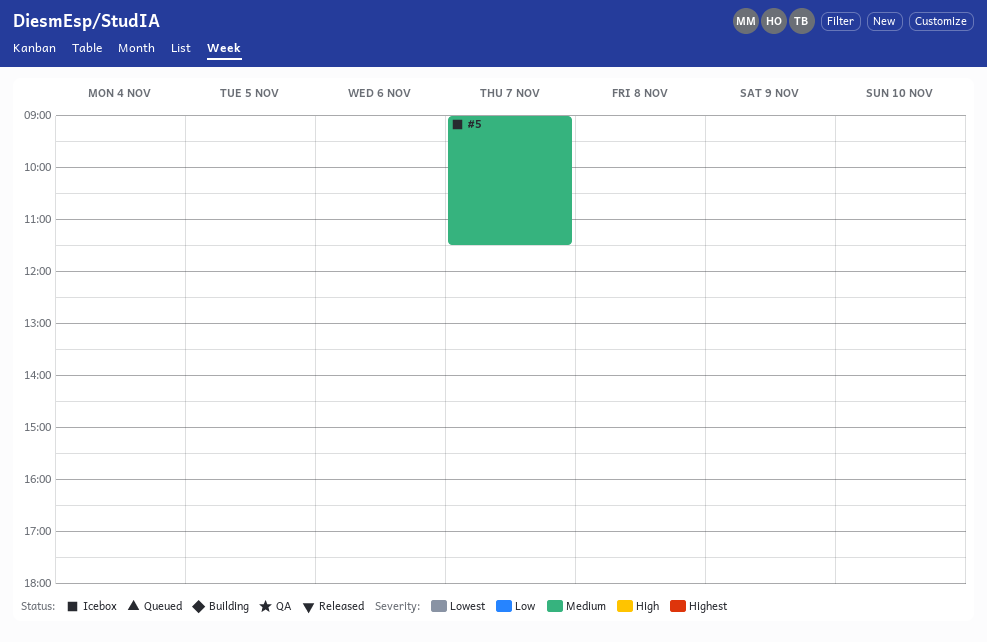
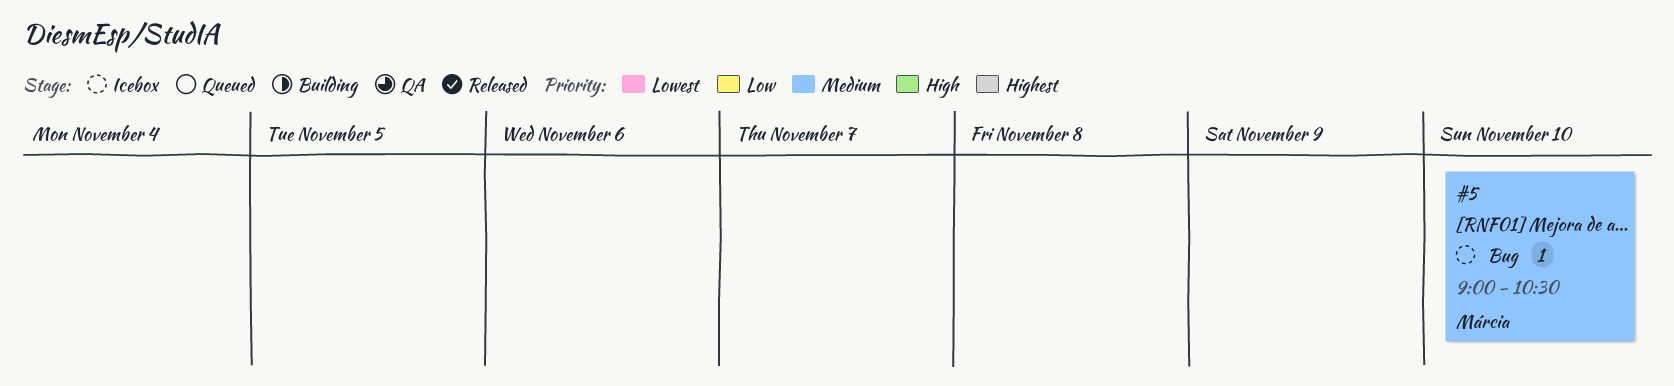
#5, day: Nov 7 -> Nov 10
#5, ends: 11:30 -> 10:30

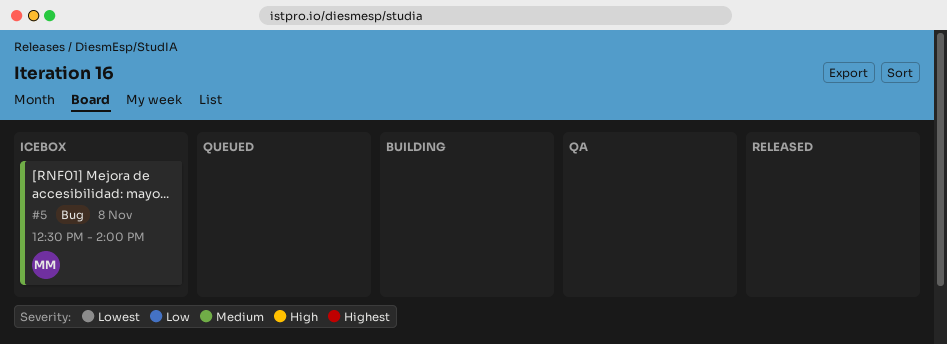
#5, day: Nov 10 -> Nov 8
#5, begins: 09:00 -> 12:30
#5, ends: 10:30 -> 14:00

